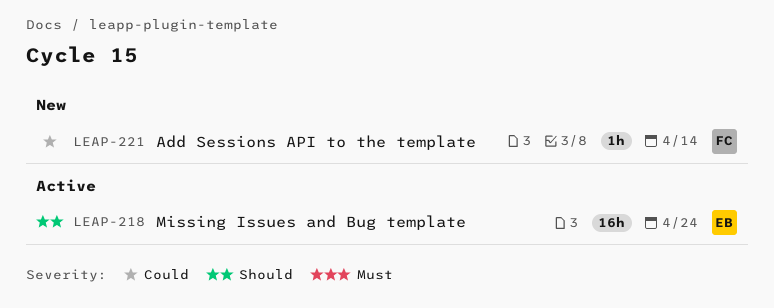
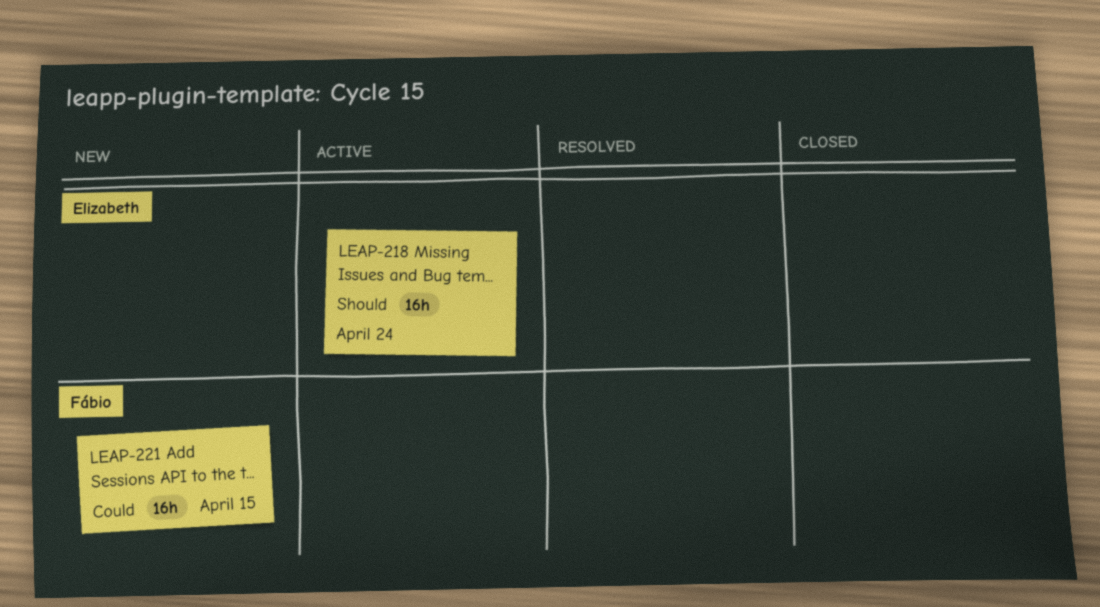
LEAP-221, estimate: 1h -> 16h
LEAP-221, due: Apr 14 -> Apr 15

